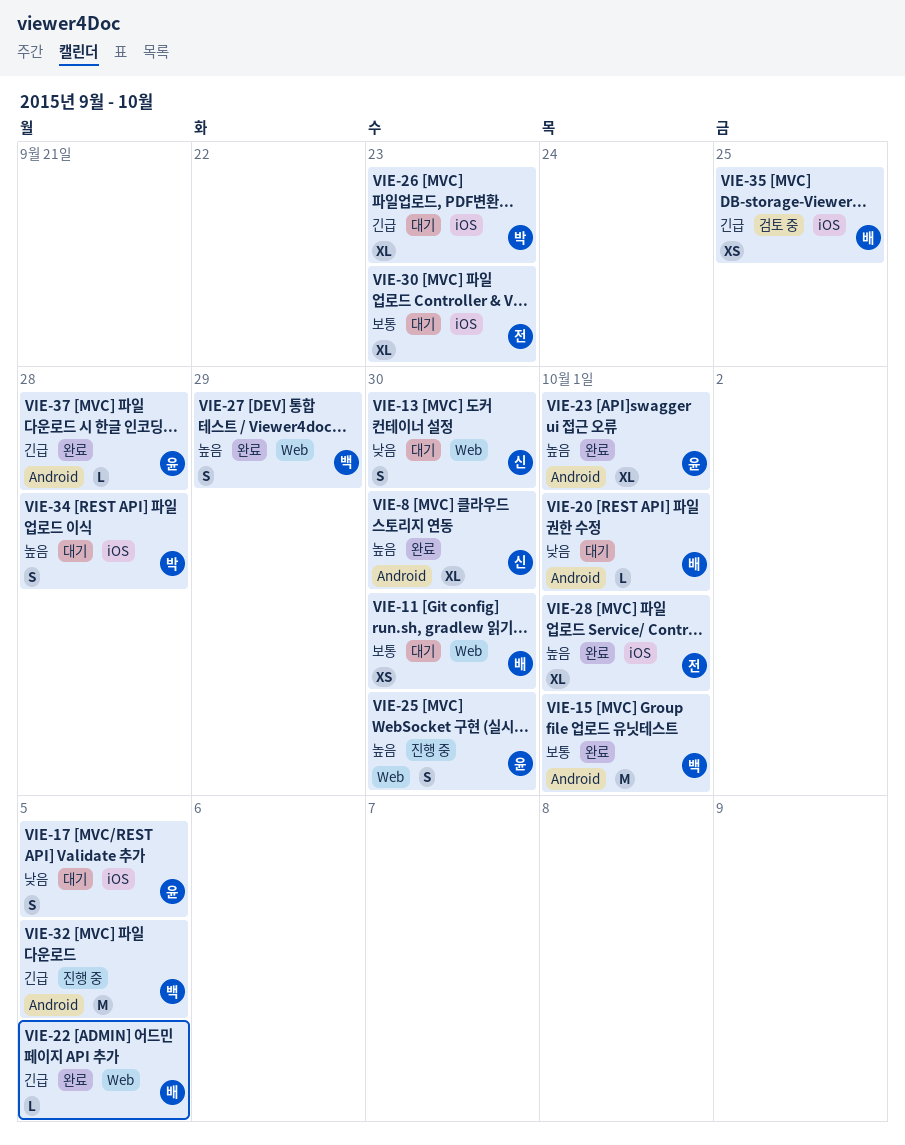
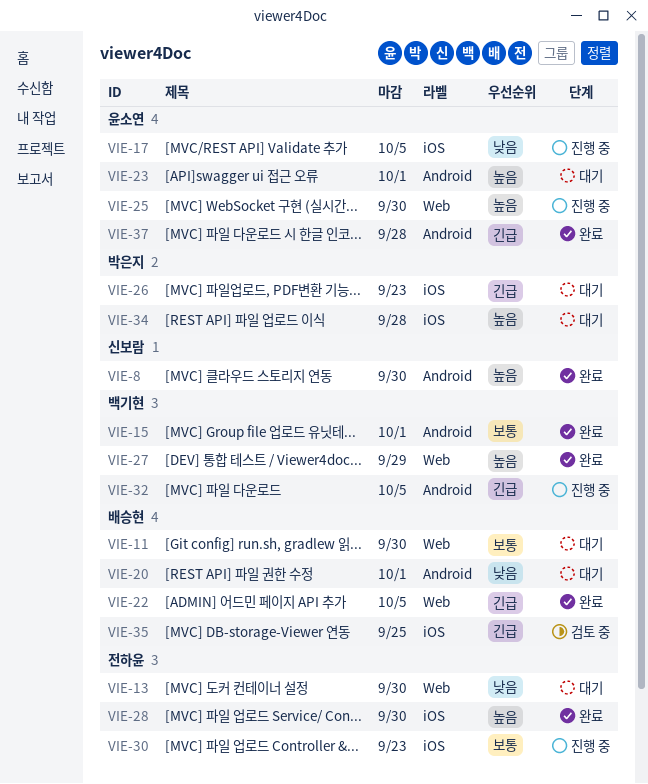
VIE-13, owner: 신보람 -> 전하윤
VIE-17, status: 대기 -> 진행 중
VIE-23, status: 완료 -> 대기
VIE-28, due: Oct 1 -> Sep 30
VIE-30, status: 대기 -> 진행 중

